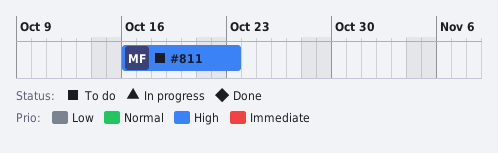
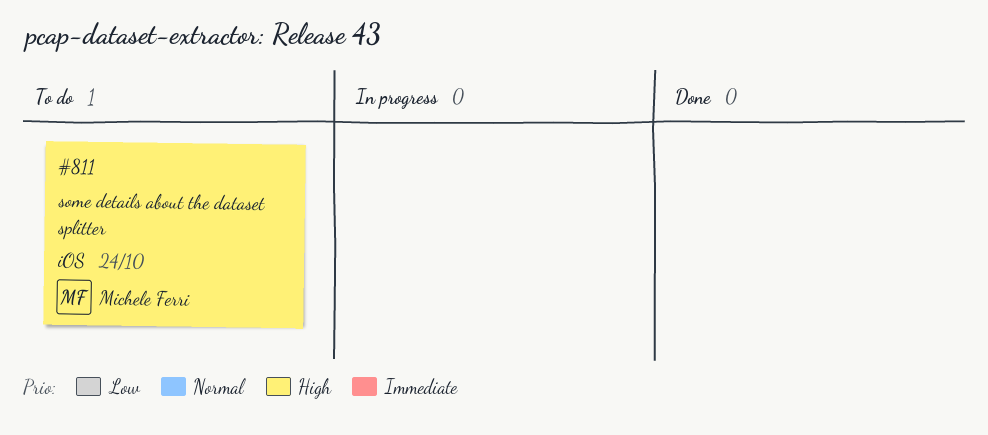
#811, due: Oct 23 -> Oct 24

